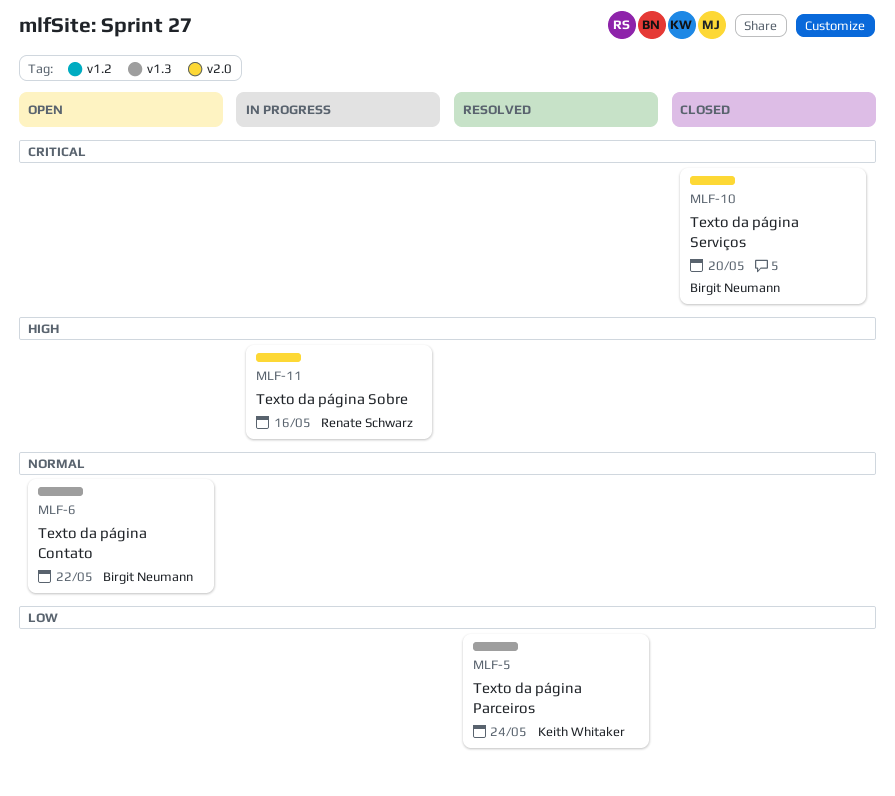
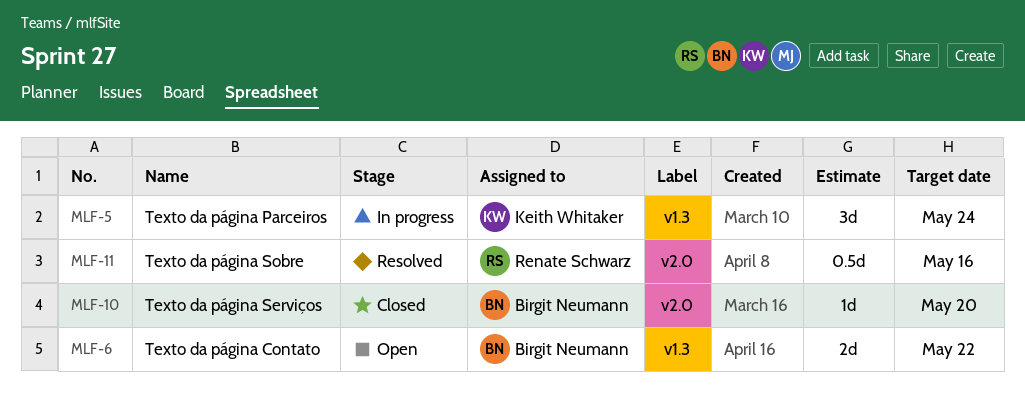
MLF-5, status: Resolved -> In progress
MLF-11, status: In progress -> Resolved

